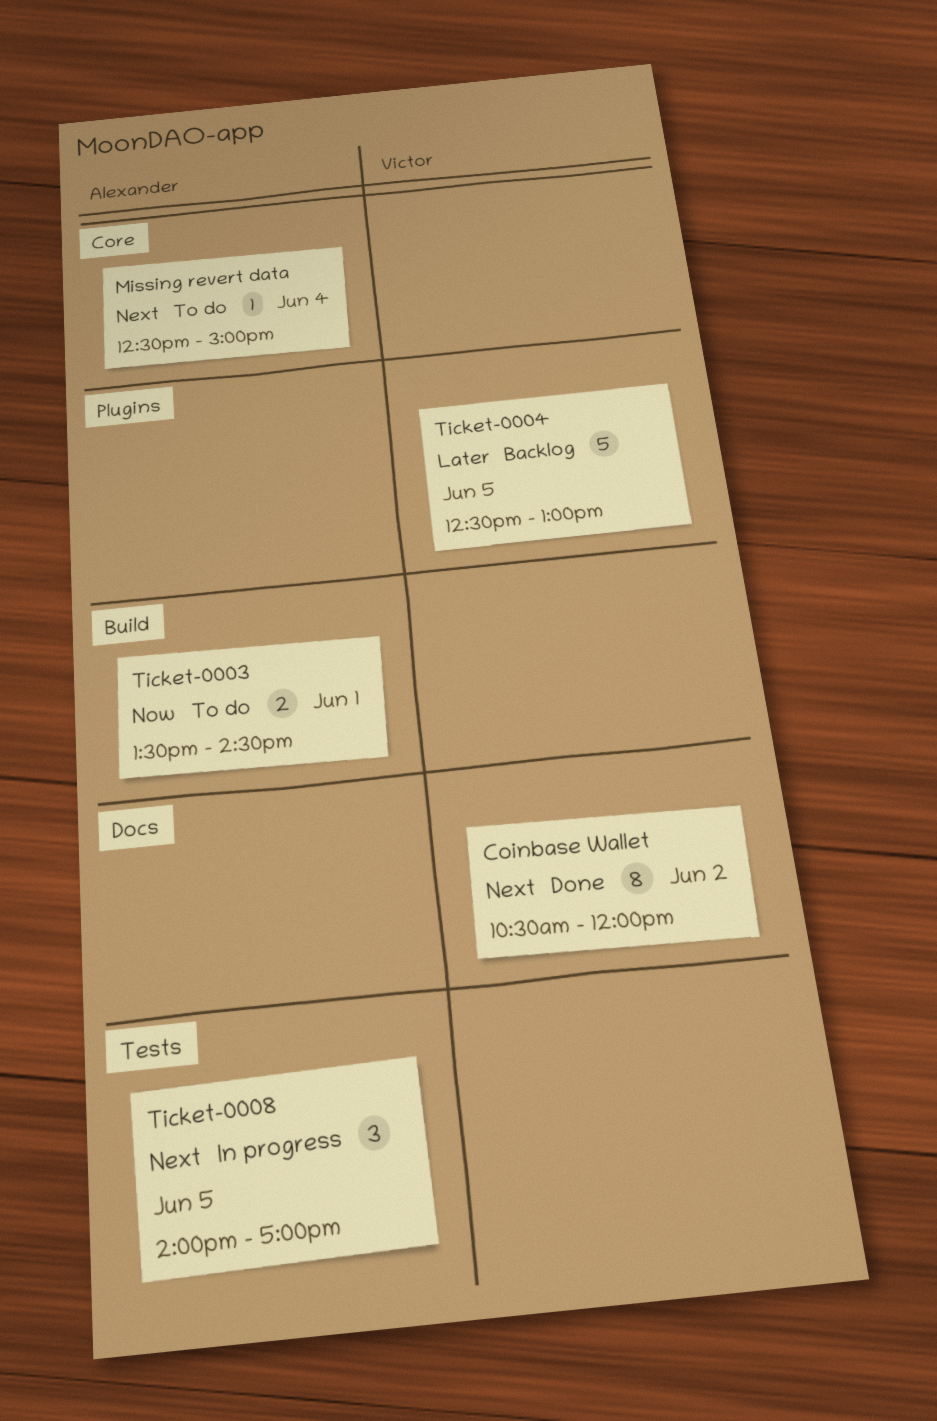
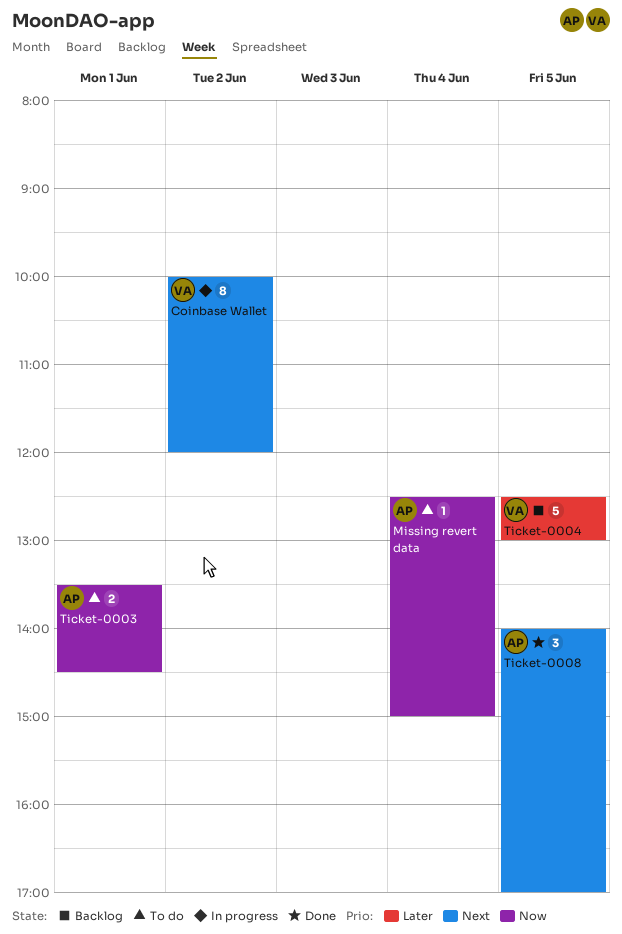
Coinbase Wallet, status: Done -> In progress
Coinbase Wallet, begins: 10:30 -> 10:00
Missing revert data, priority: Next -> Now
Ticket-0008, status: In progress -> Done

